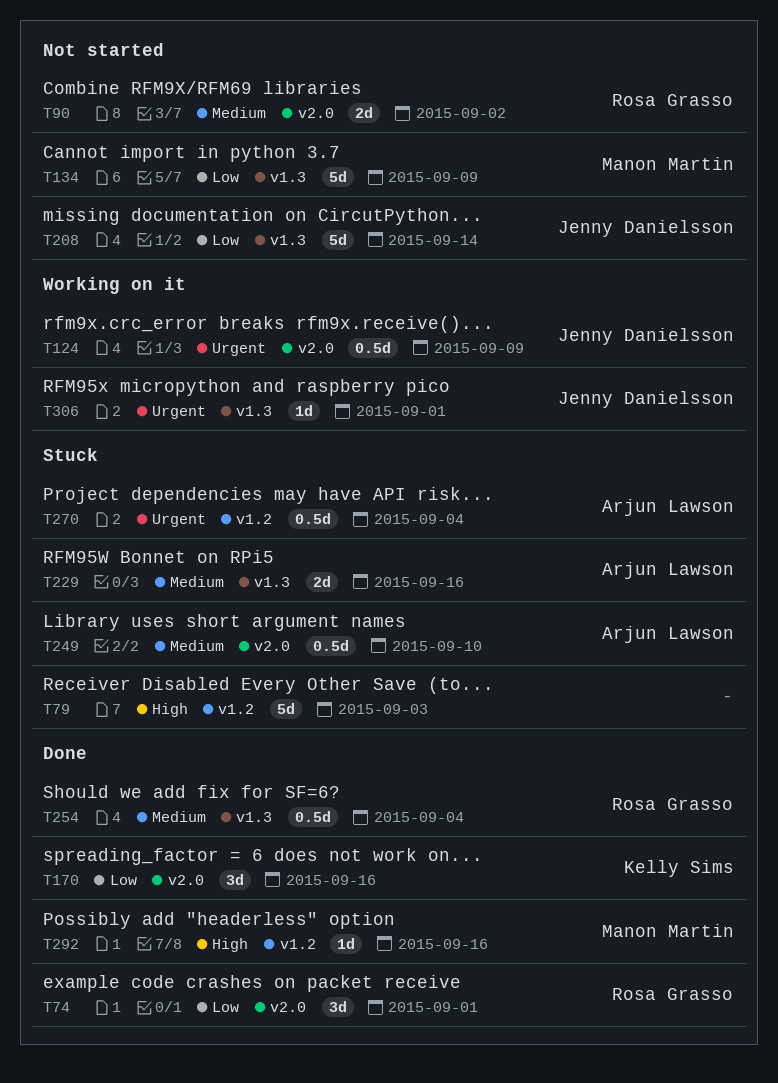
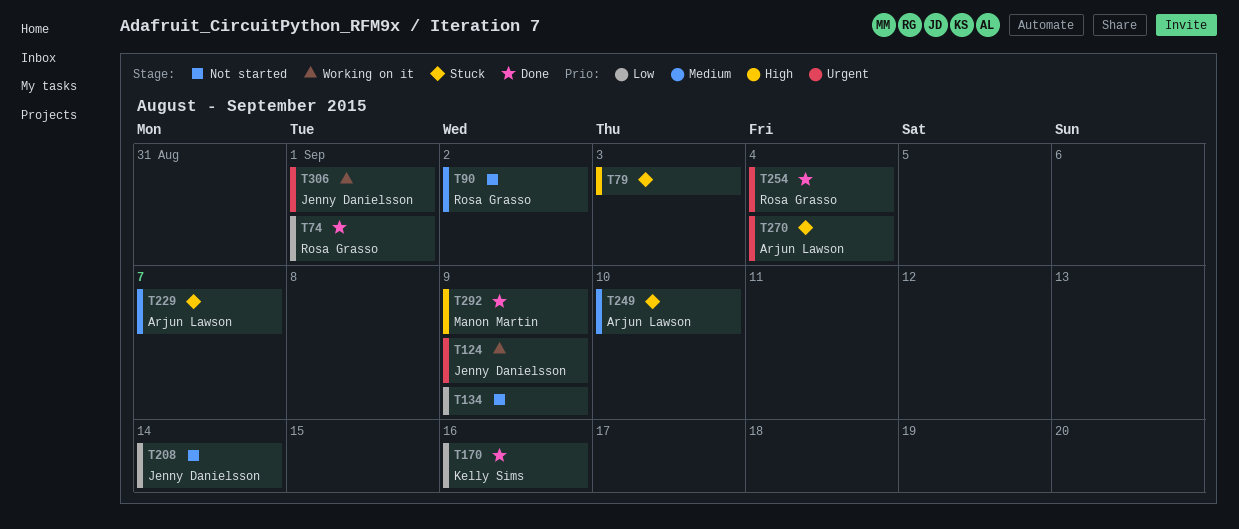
T134, owner: Manon Martin -> none
T229, due: Sep 16 -> Sep 7
T254, priority: Medium -> Urgent
T292, due: Sep 16 -> Sep 9

